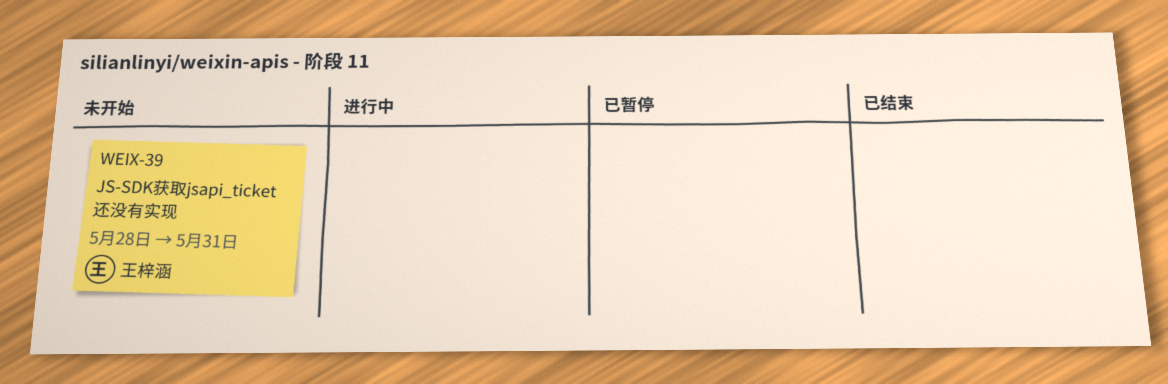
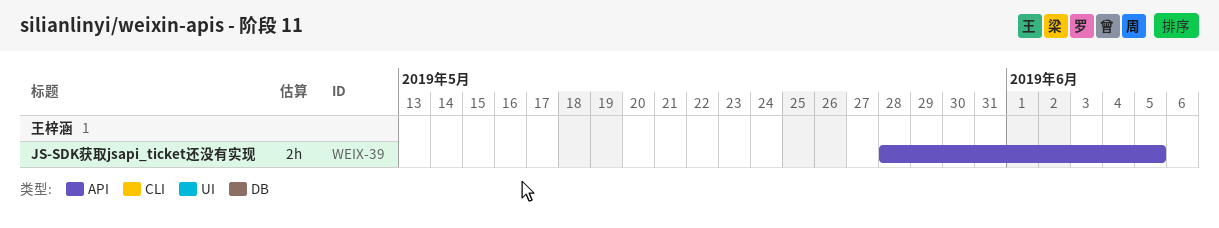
WEIX-39, due: May 31 -> Jun 5

